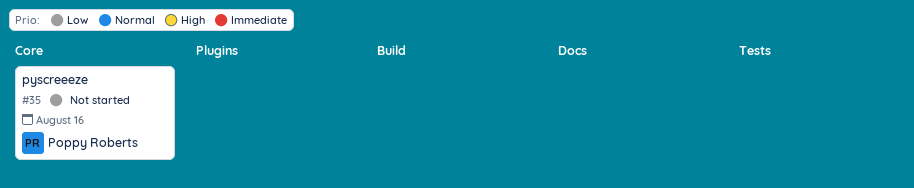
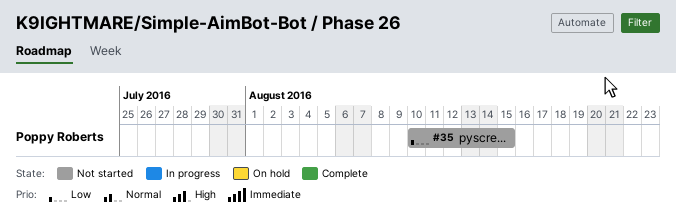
#35, due: Aug 16 -> Aug 15

